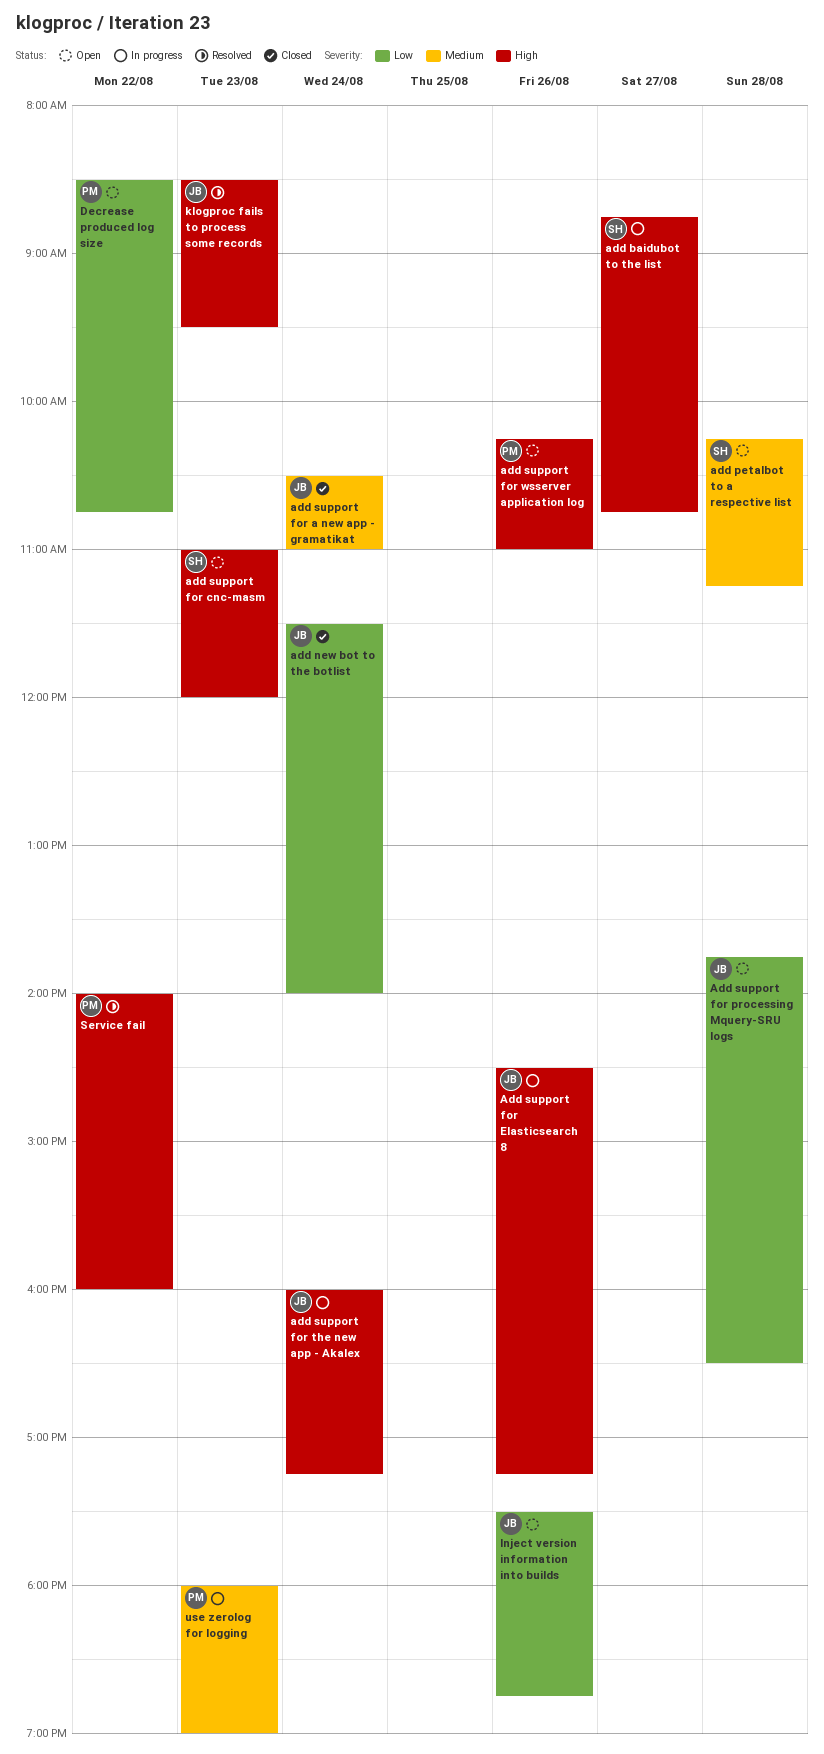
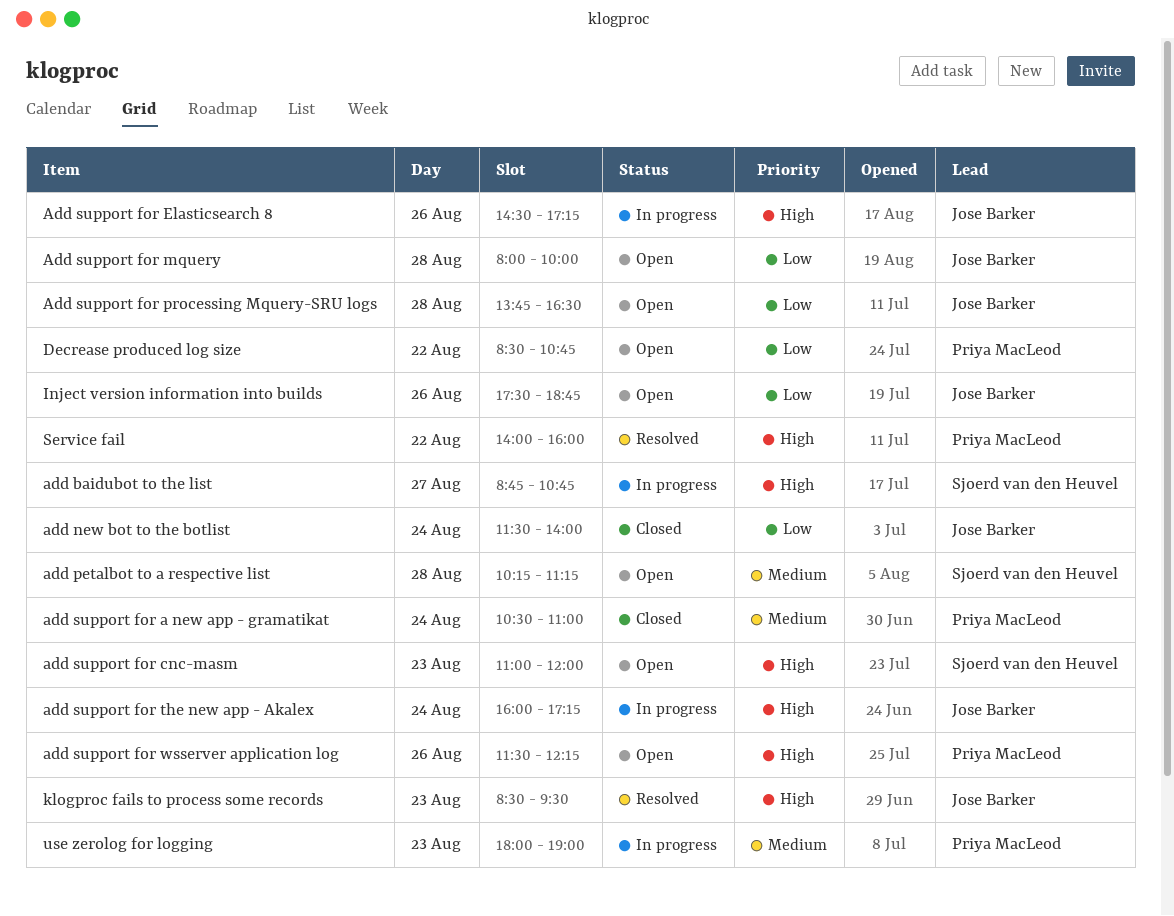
add support for a new app - gramatikat, owner: Jose Barker -> Priya MacLeod
Add support for mquery: none -> present
add support for wsserver application log, begins: 10:15 -> 11:30
add support for wsserver application log, ends: 11:00 -> 12:15

